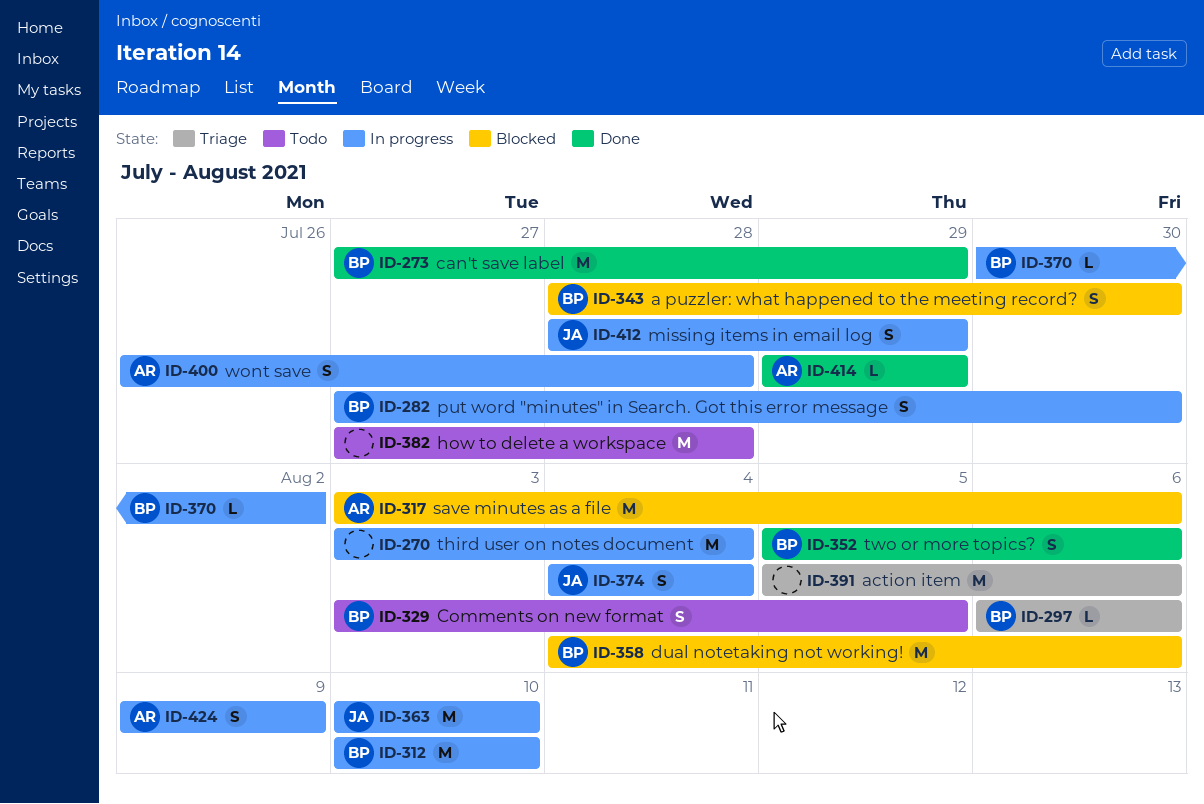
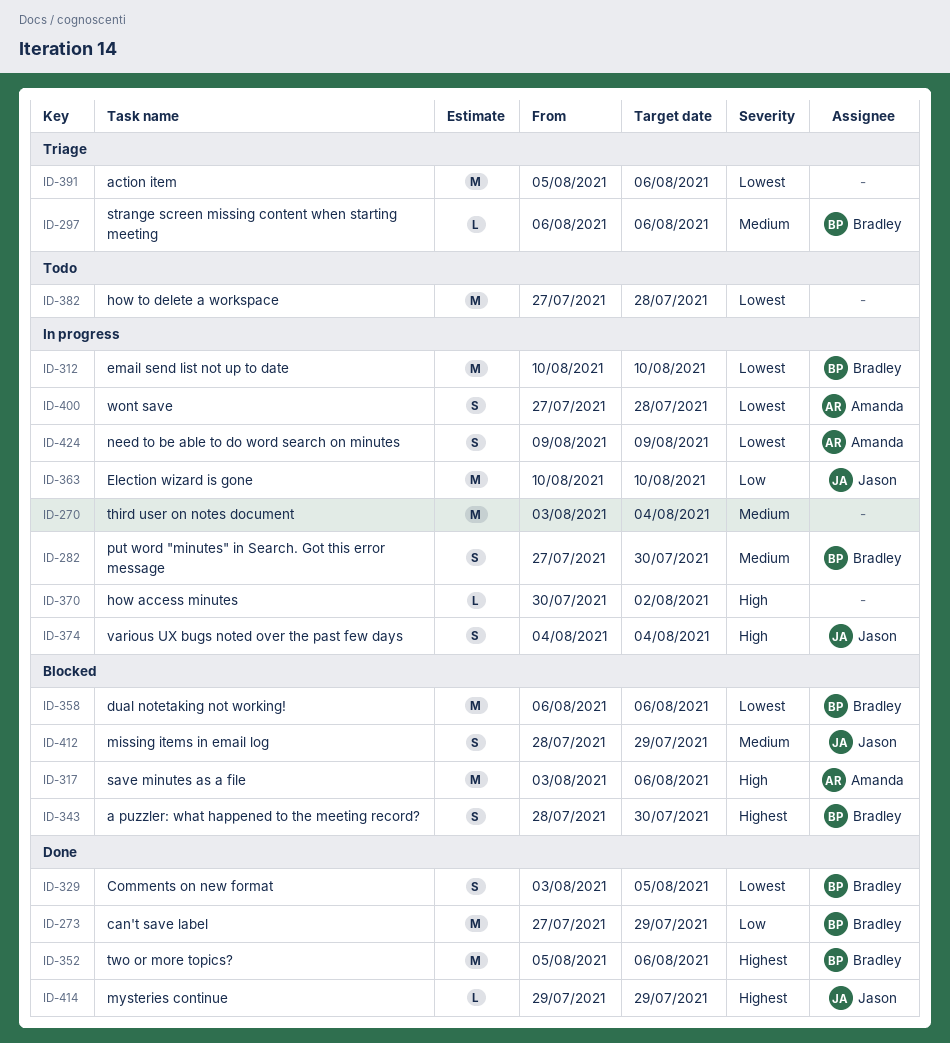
ID-329, status: Todo -> Done
ID-352, estimate: S -> M
ID-358, start: Aug 4 -> Aug 6
ID-370, owner: Bradley -> none
ID-400, start: Jul 26 -> Jul 27
ID-412, status: In progress -> Blocked
ID-414, owner: Amanda -> Jason

